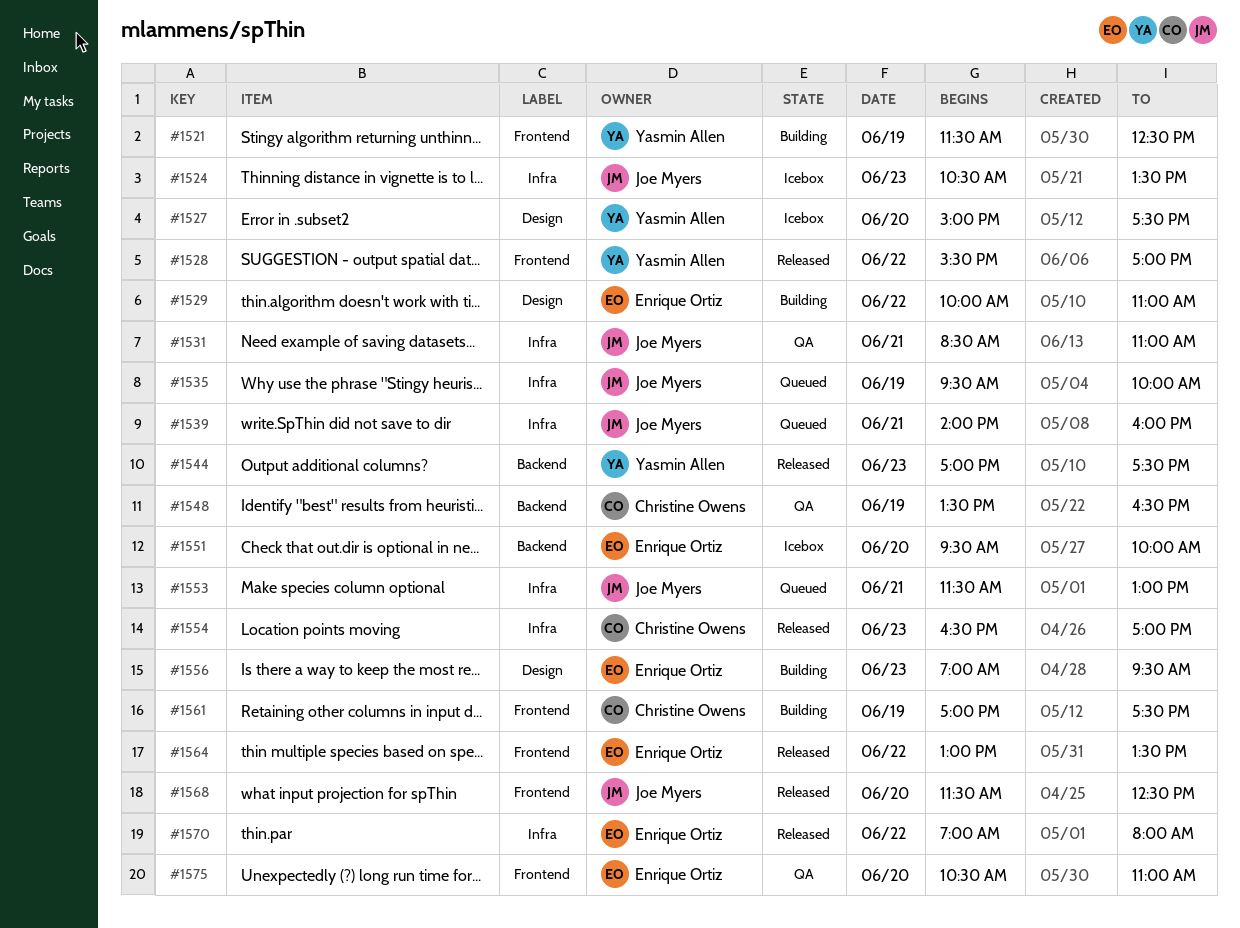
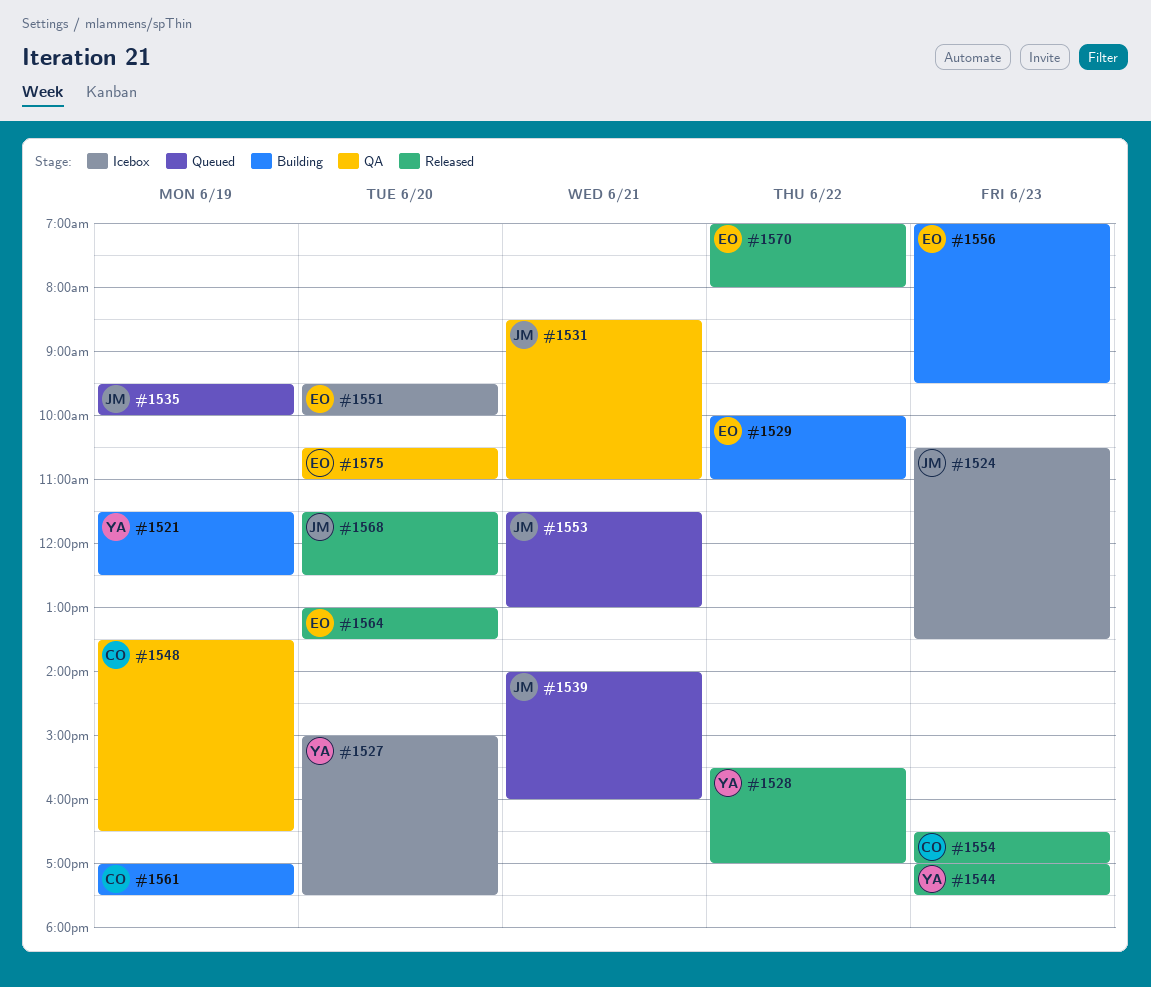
#1564, day: Jun 22 -> Jun 20

